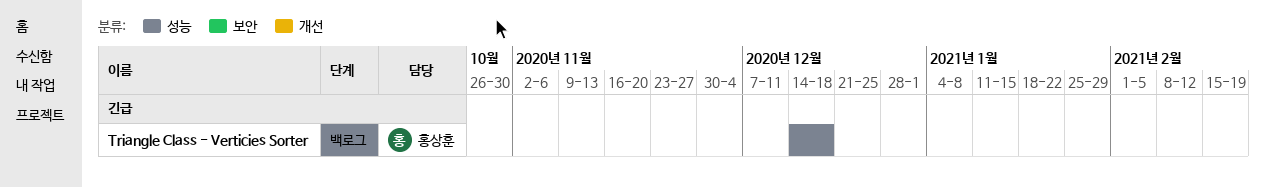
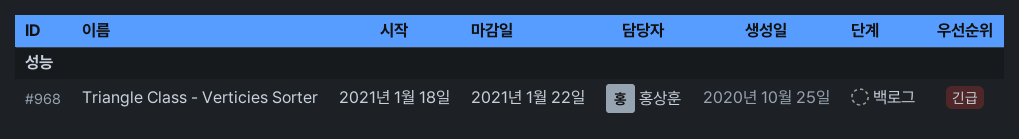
Triangle Class - Verticies Sorter, start: Dec 14 -> Jan 18
Triangle Class - Verticies Sorter, due: Dec 18 -> Jan 22

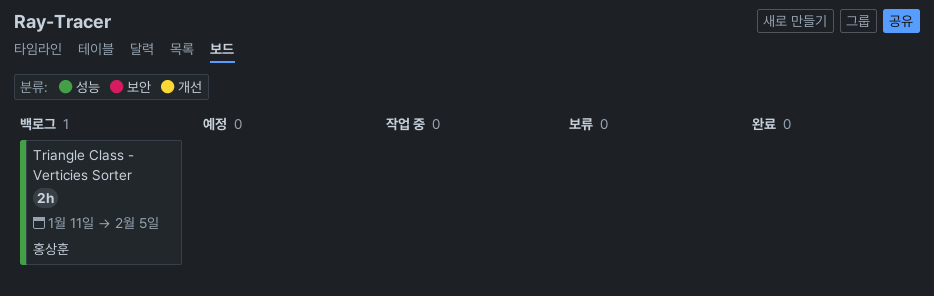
Triangle Class - Verticies Sorter, start: Jan 18 -> Jan 11
Triangle Class - Verticies Sorter, due: Jan 22 -> Feb 5

